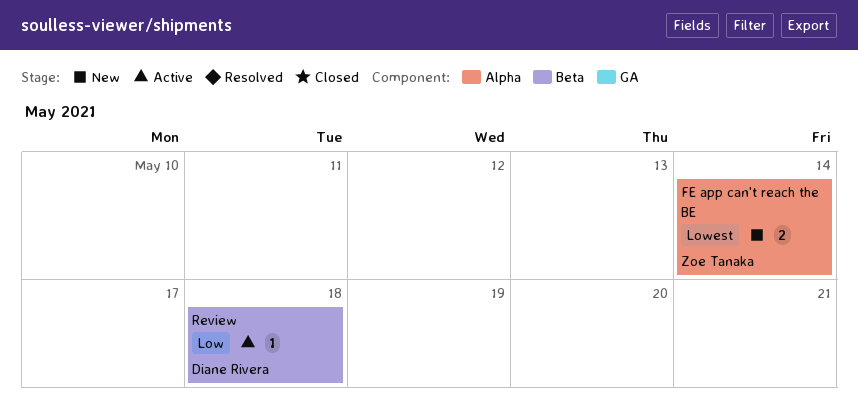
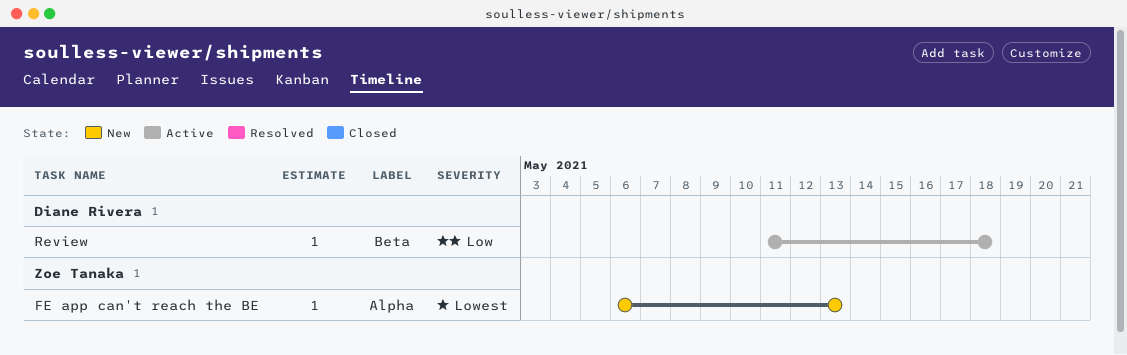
FE app can't reach the BE, estimate: 2 -> 1
FE app can't reach the BE, due: May 14 -> May 13

